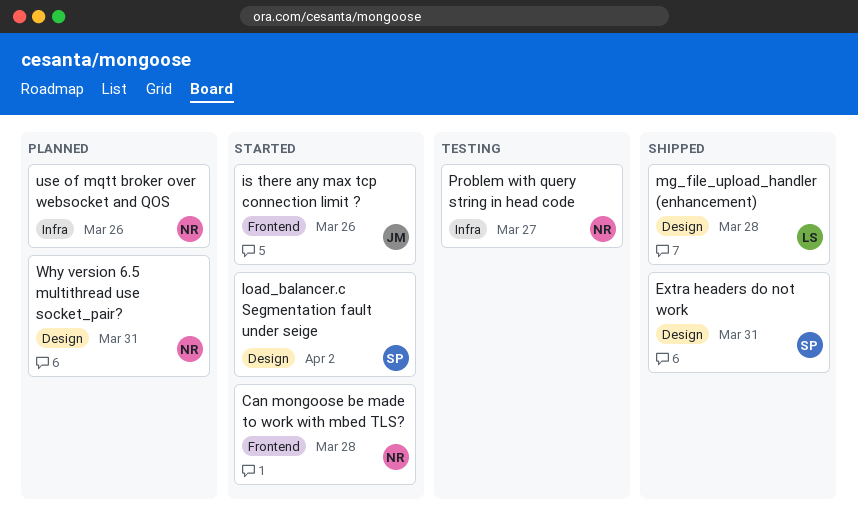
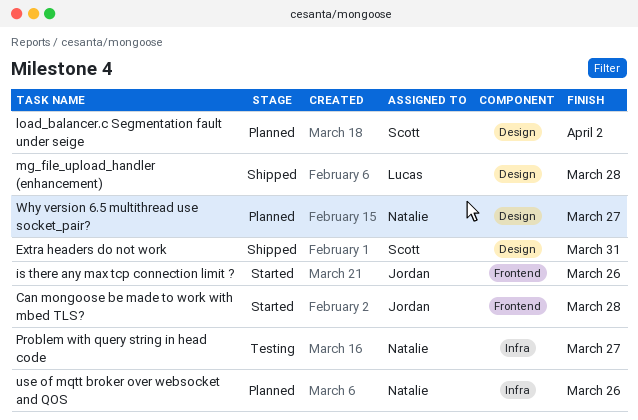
Can mongoose be made to work with mbed TLS?, owner: Natalie -> Jordan
load_balancer.c Segmentation fault under seige, status: Started -> Planned
Why version 6.5 multithread use socket_pair?, due: Mar 31 -> Mar 27

